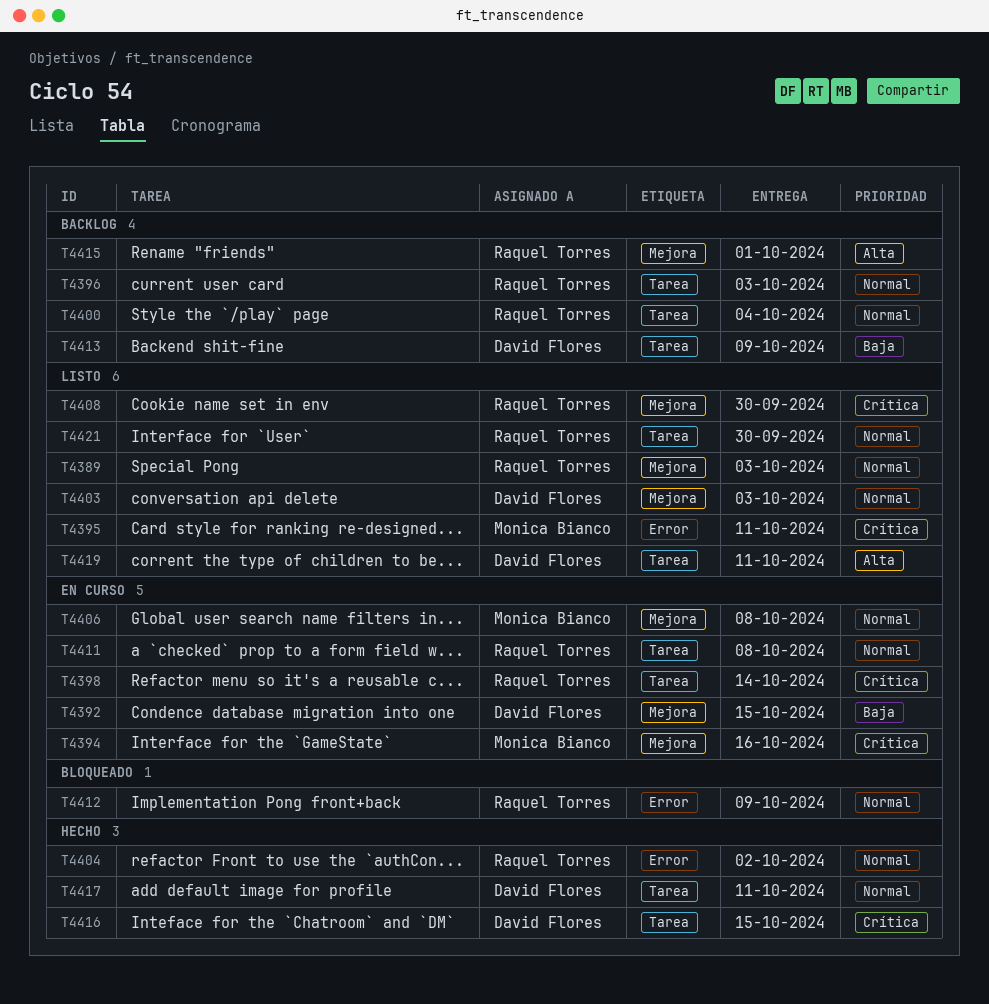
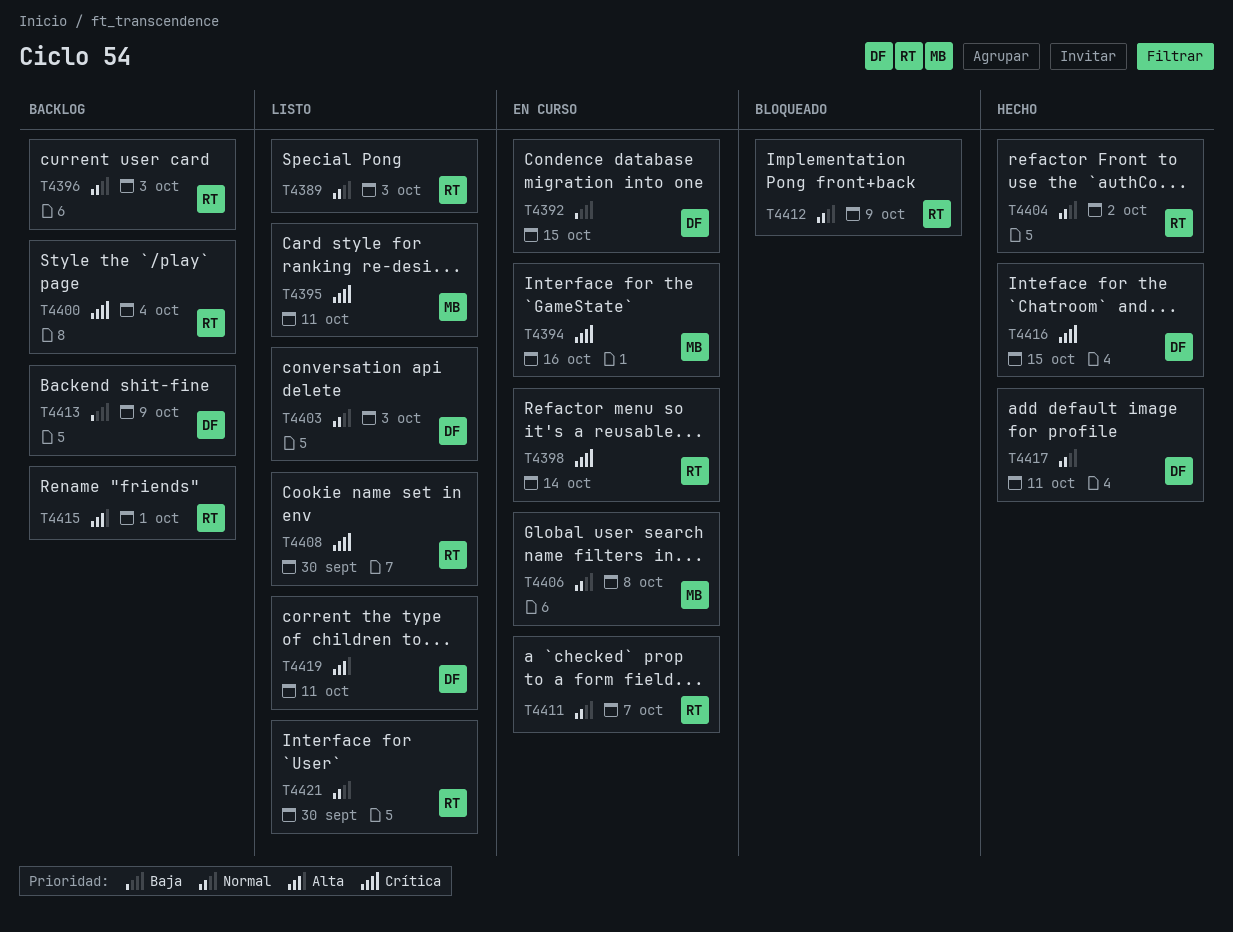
T4400, priority: Normal -> Crítica
T4411, due: Oct 8 -> Oct 7

